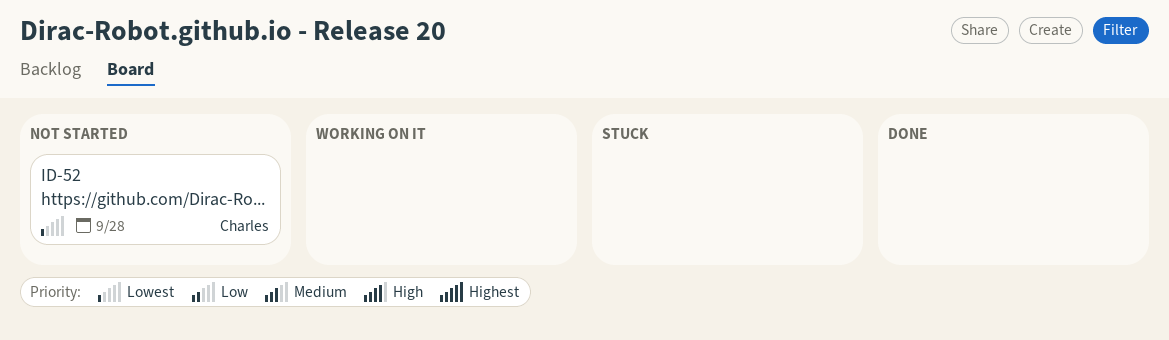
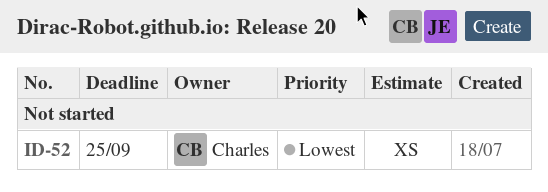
ID-52, due: Sep 28 -> Sep 25

